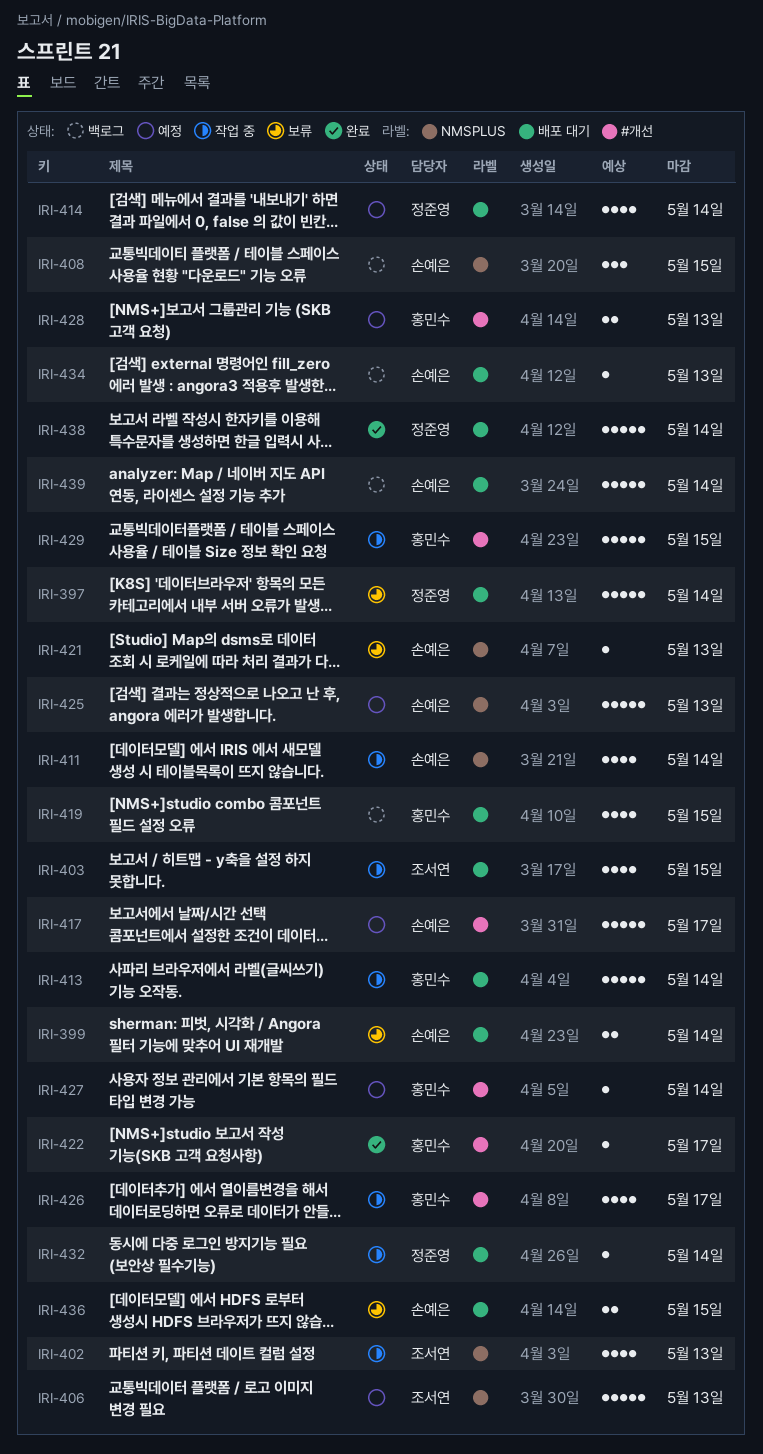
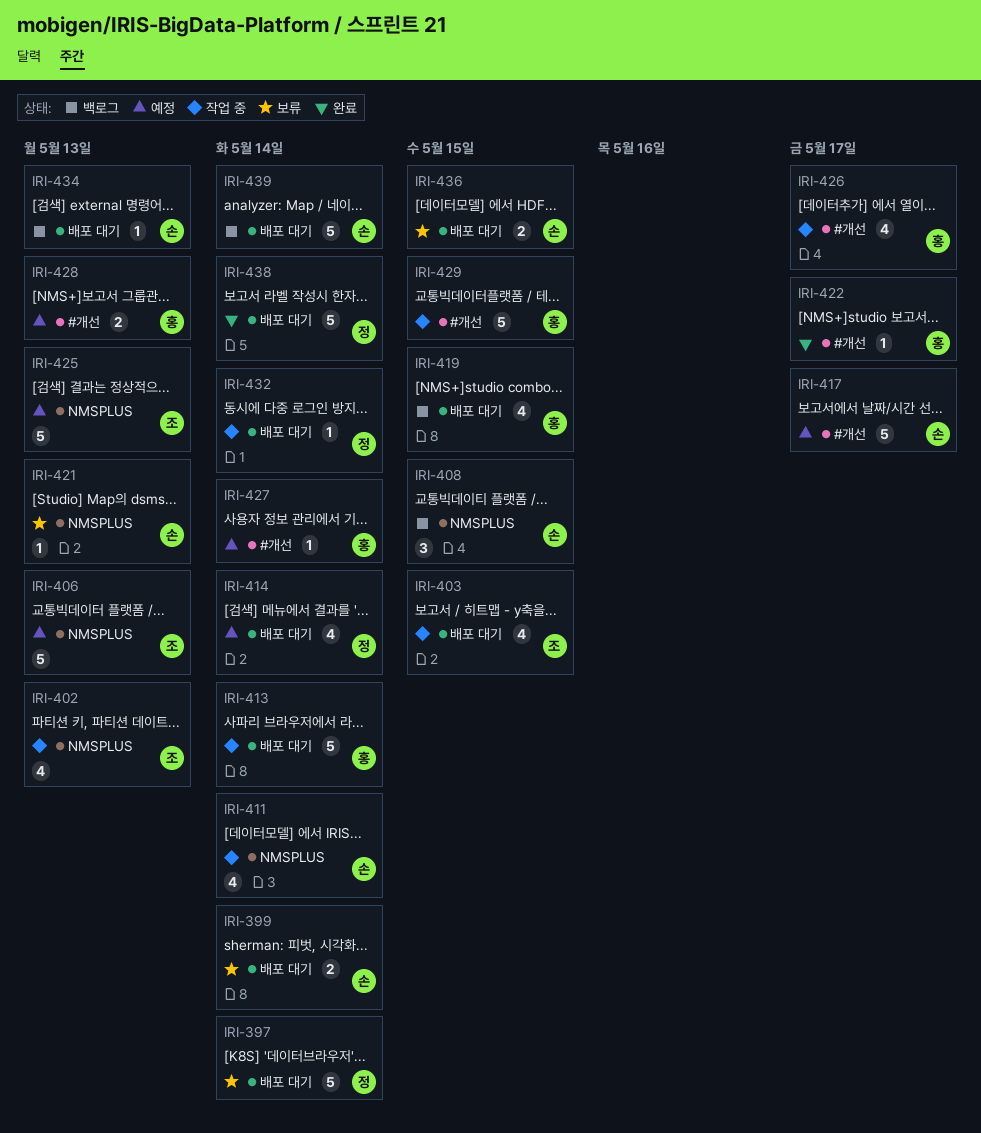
IRI-425, owner: 손예은 -> 조서연

